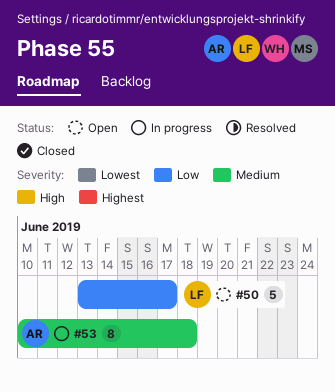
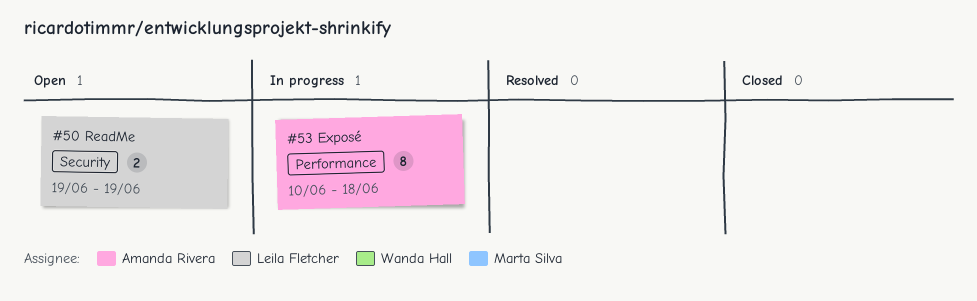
#50, estimate: 5 -> 2
#50, start: Jun 13 -> Jun 19
#50, due: Jun 17 -> Jun 19

